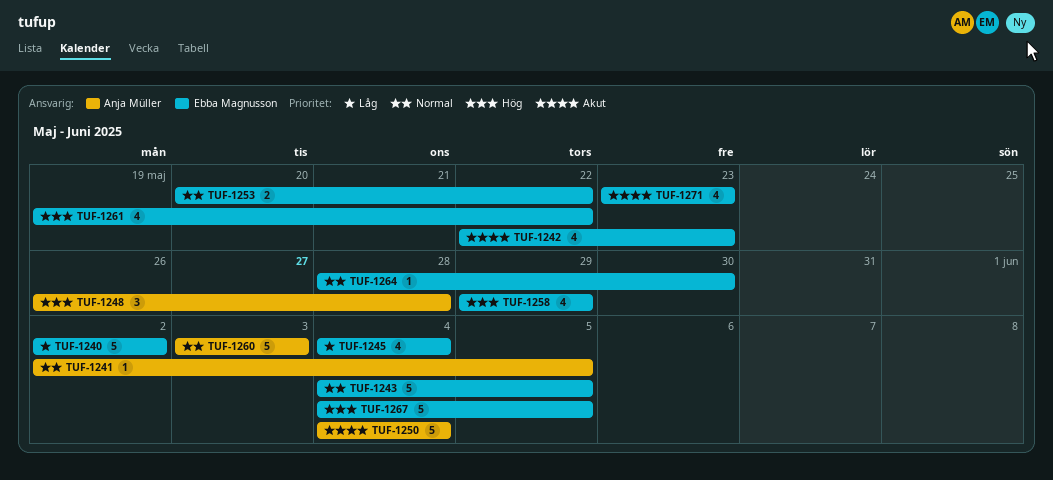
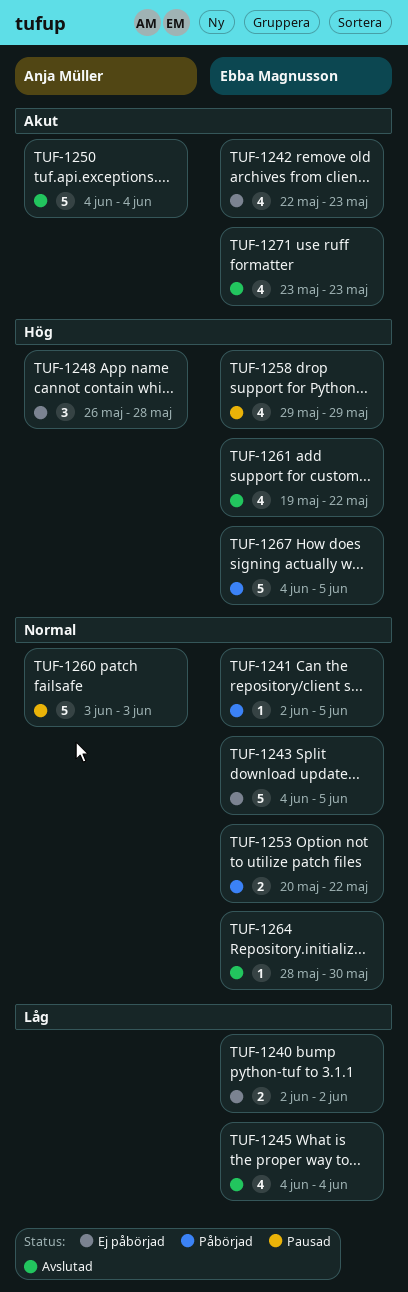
TUF-1240, estimate: 5 -> 2
TUF-1241, owner: Anja Müller -> Ebba Magnusson

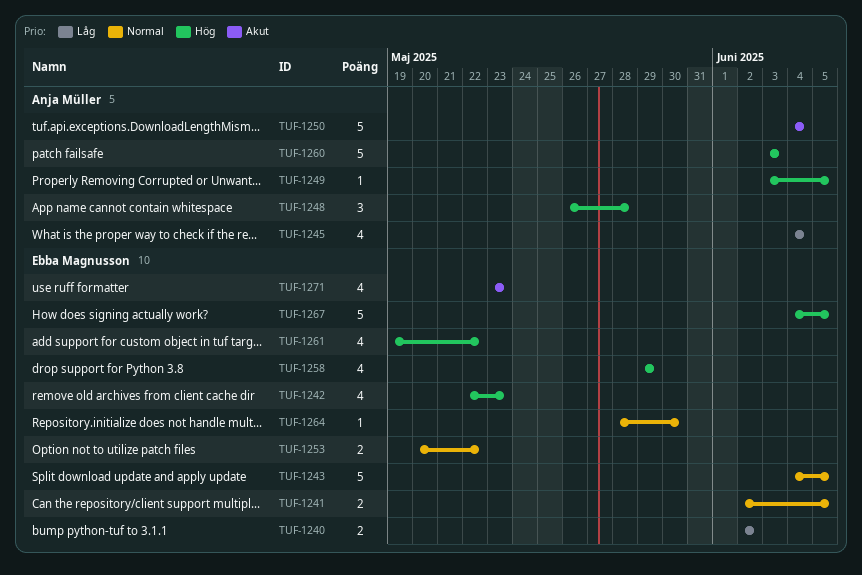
TUF-1241, estimate: 1 -> 2
TUF-1242, priority: Akut -> Hög
TUF-1245, owner: Ebba Magnusson -> Anja Müller
TUF-1249: none -> present
TUF-1260, priority: Normal -> Hög

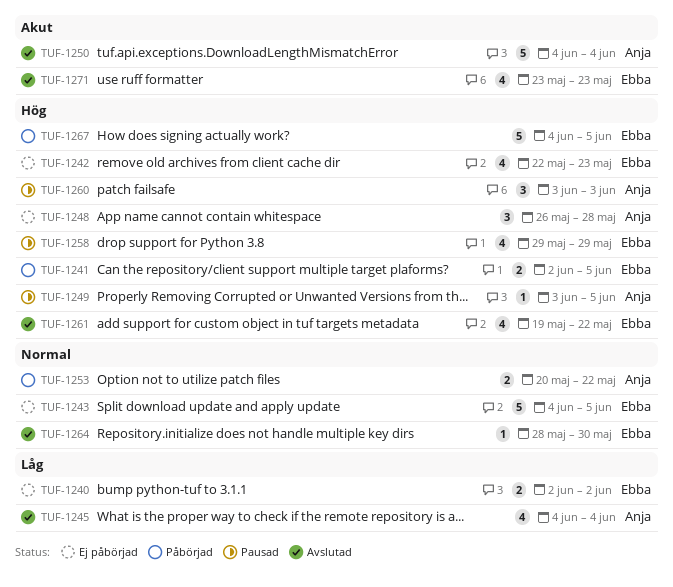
TUF-1241, priority: Normal -> Hög
TUF-1253, owner: Ebba Magnusson -> Anja Müller
TUF-1260, estimate: 5 -> 3

